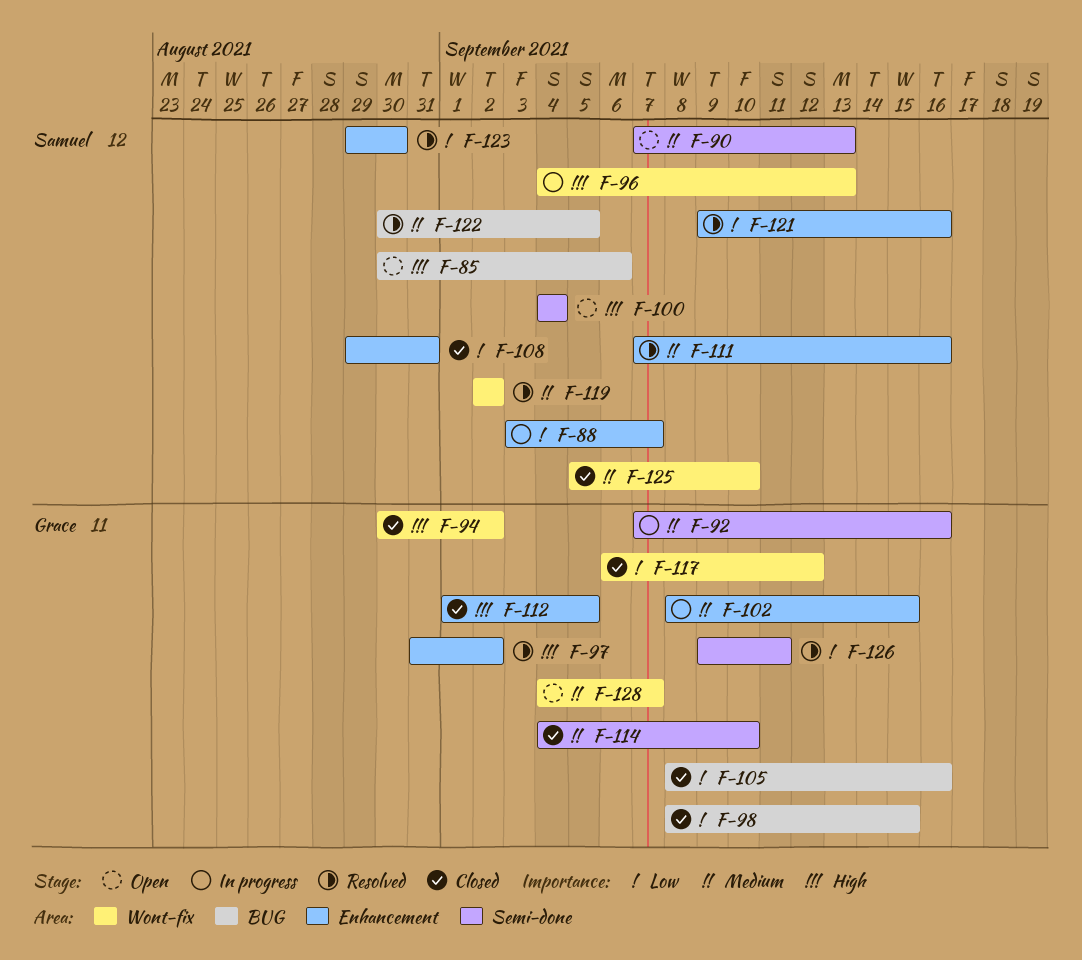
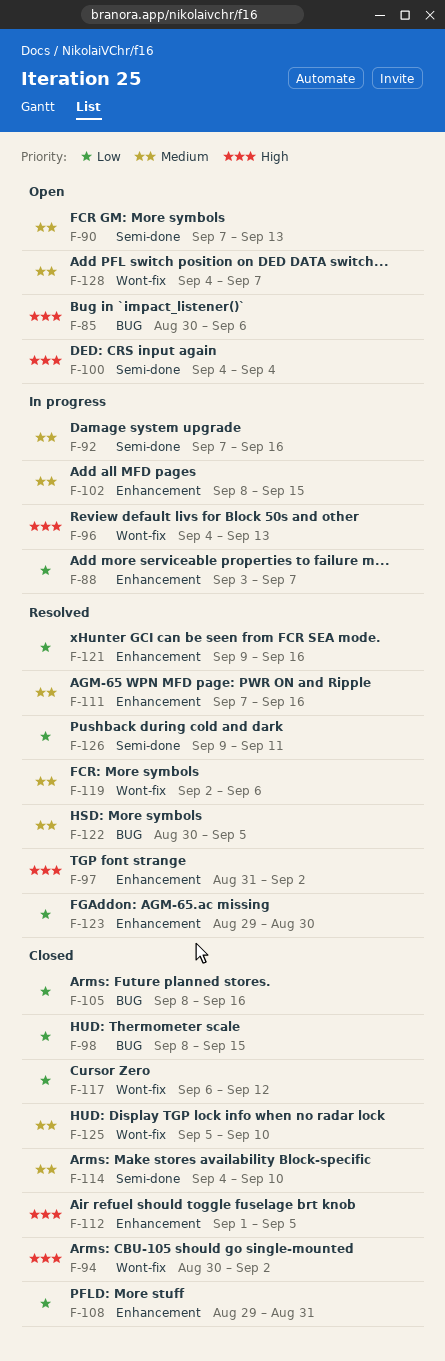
F-119, due: Sep 2 -> Sep 6

